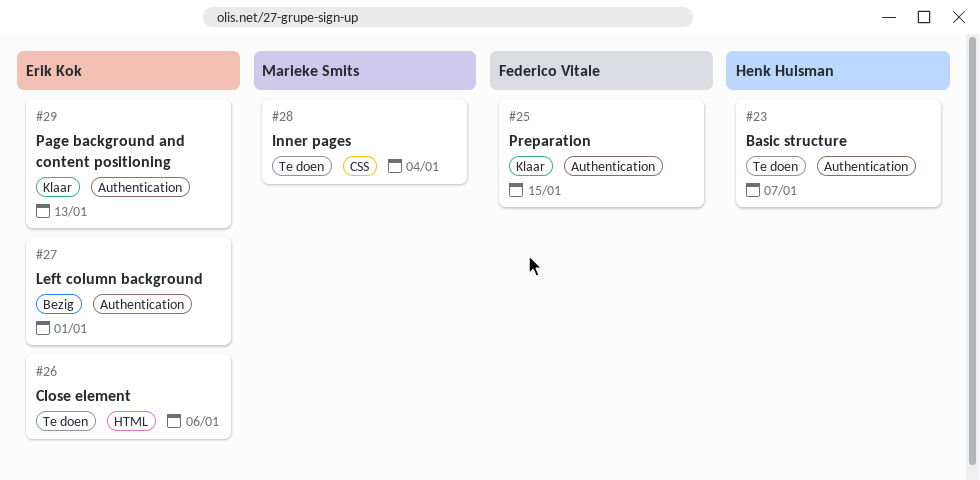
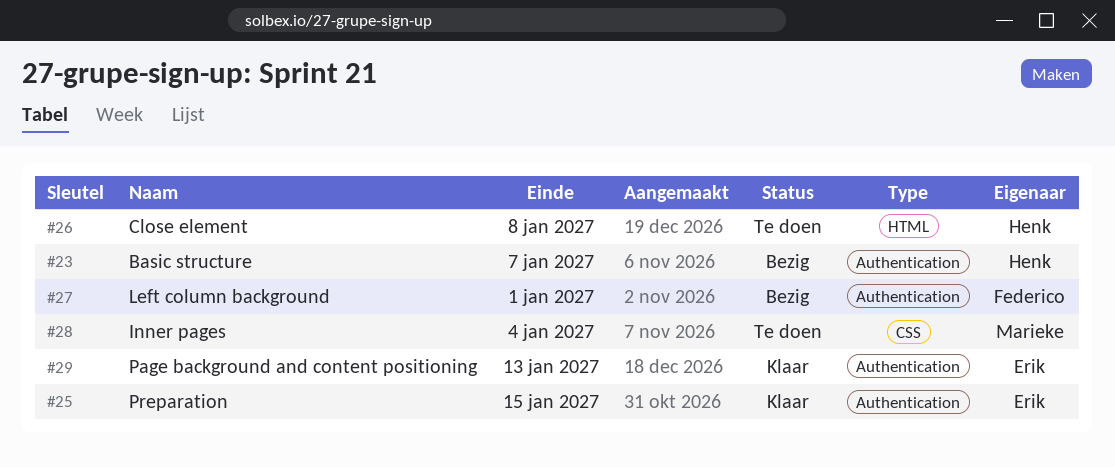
#23, status: Te doen -> Bezig
#25, owner: Federico Vitale -> Erik Kok
#26, owner: Erik Kok -> Henk Huisman
#26, due: Jan 6 -> Jan 8
#27, owner: Erik Kok -> Federico Vitale

